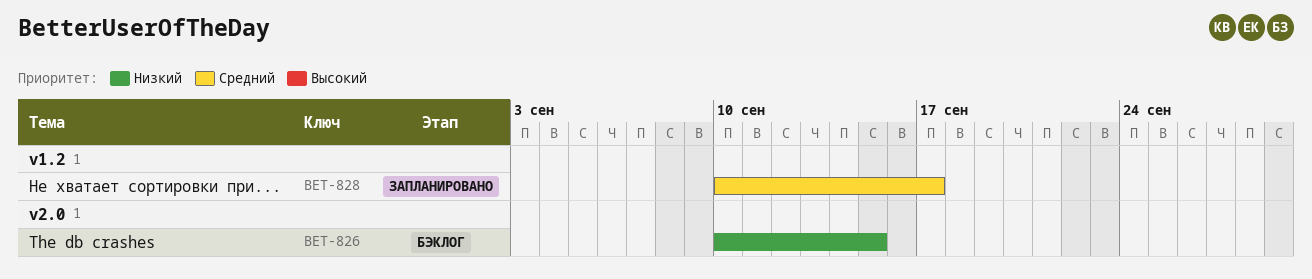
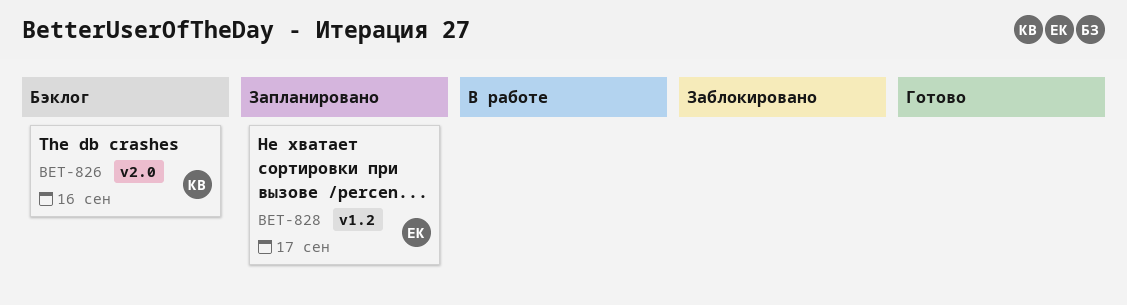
BET-826, due: Sep 15 -> Sep 16

